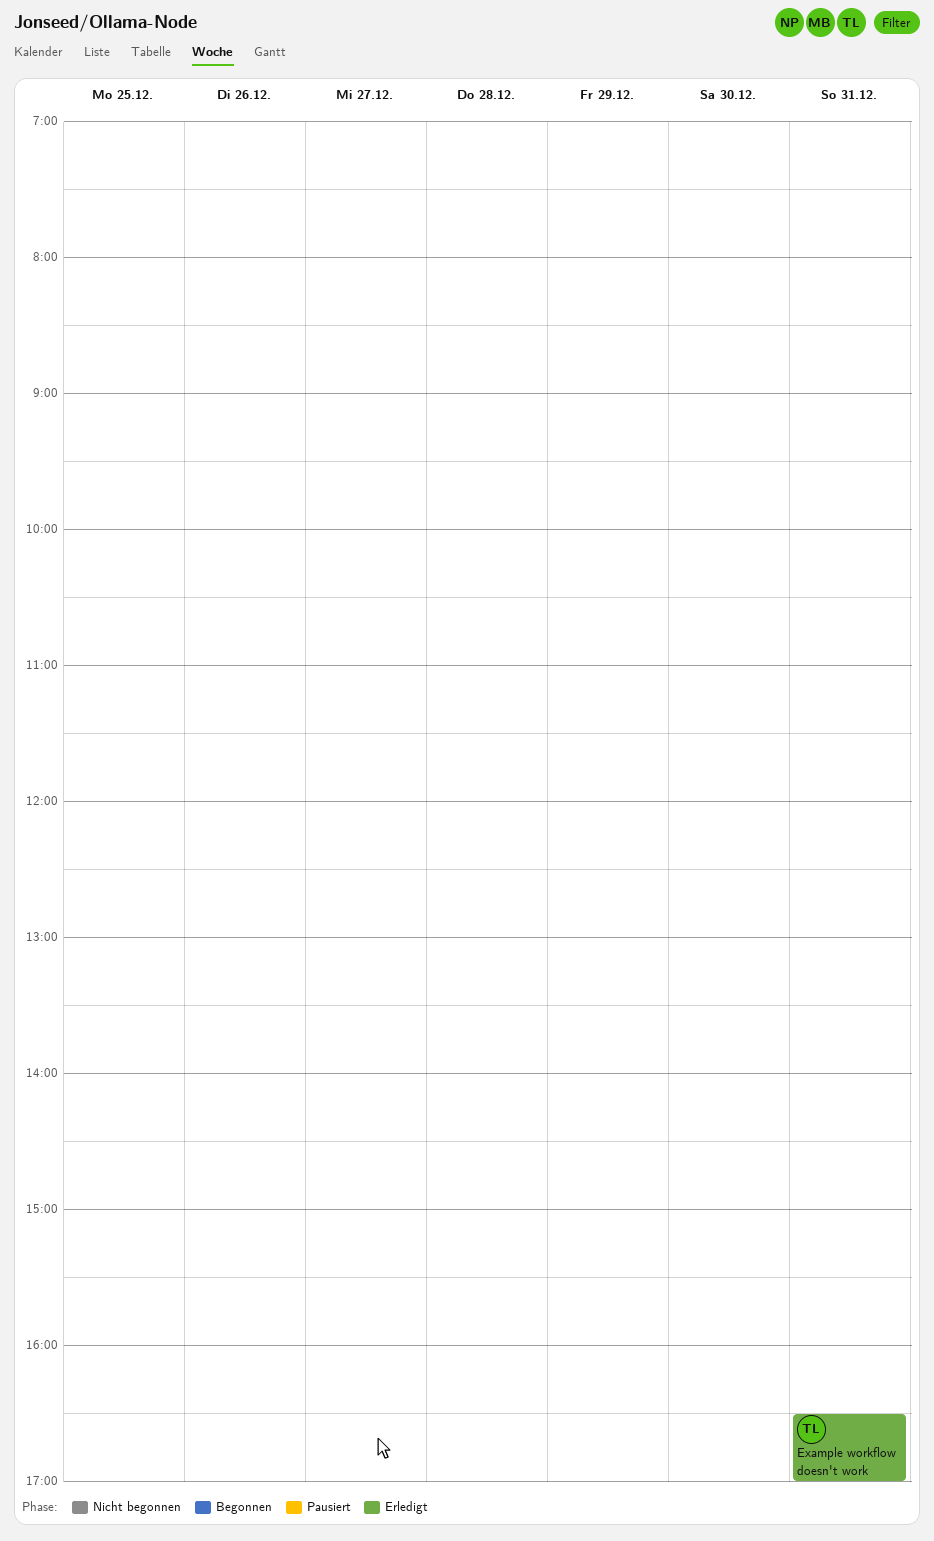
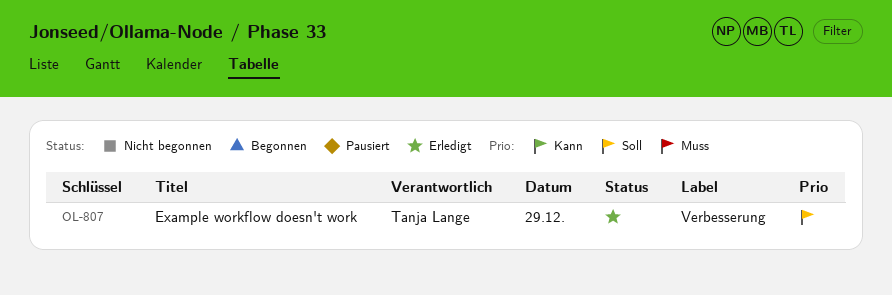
Example workflow doesn't work, day: Dec 31 -> Dec 29

